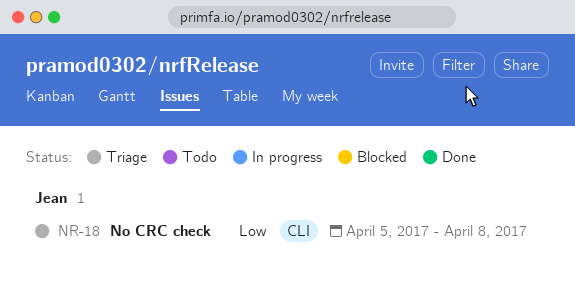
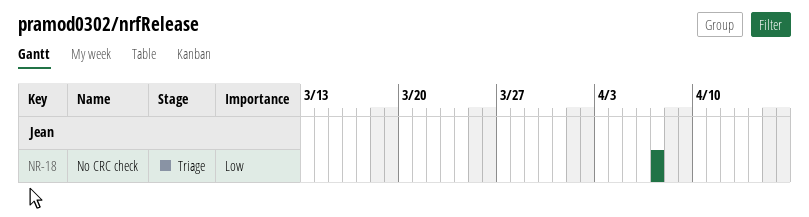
NR-18, start: Apr 5 -> Apr 7
NR-18, due: Apr 8 -> Apr 7

